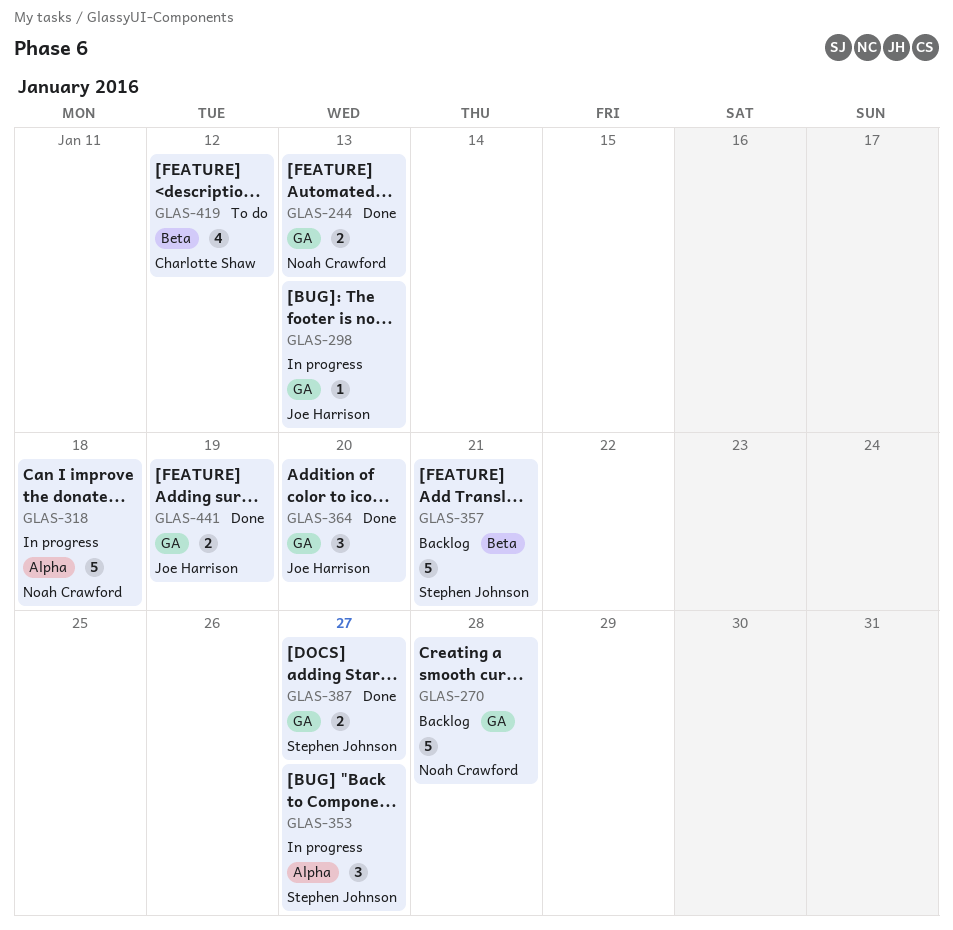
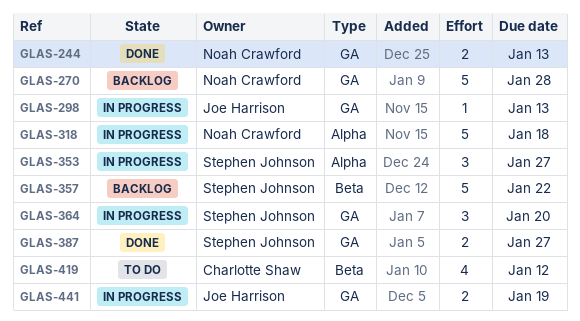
GLAS-357, due: Jan 21 -> Jan 22
GLAS-364, status: Done -> In progress
GLAS-364, owner: Joe Harrison -> Stephen Johnson
GLAS-441, status: Done -> In progress

